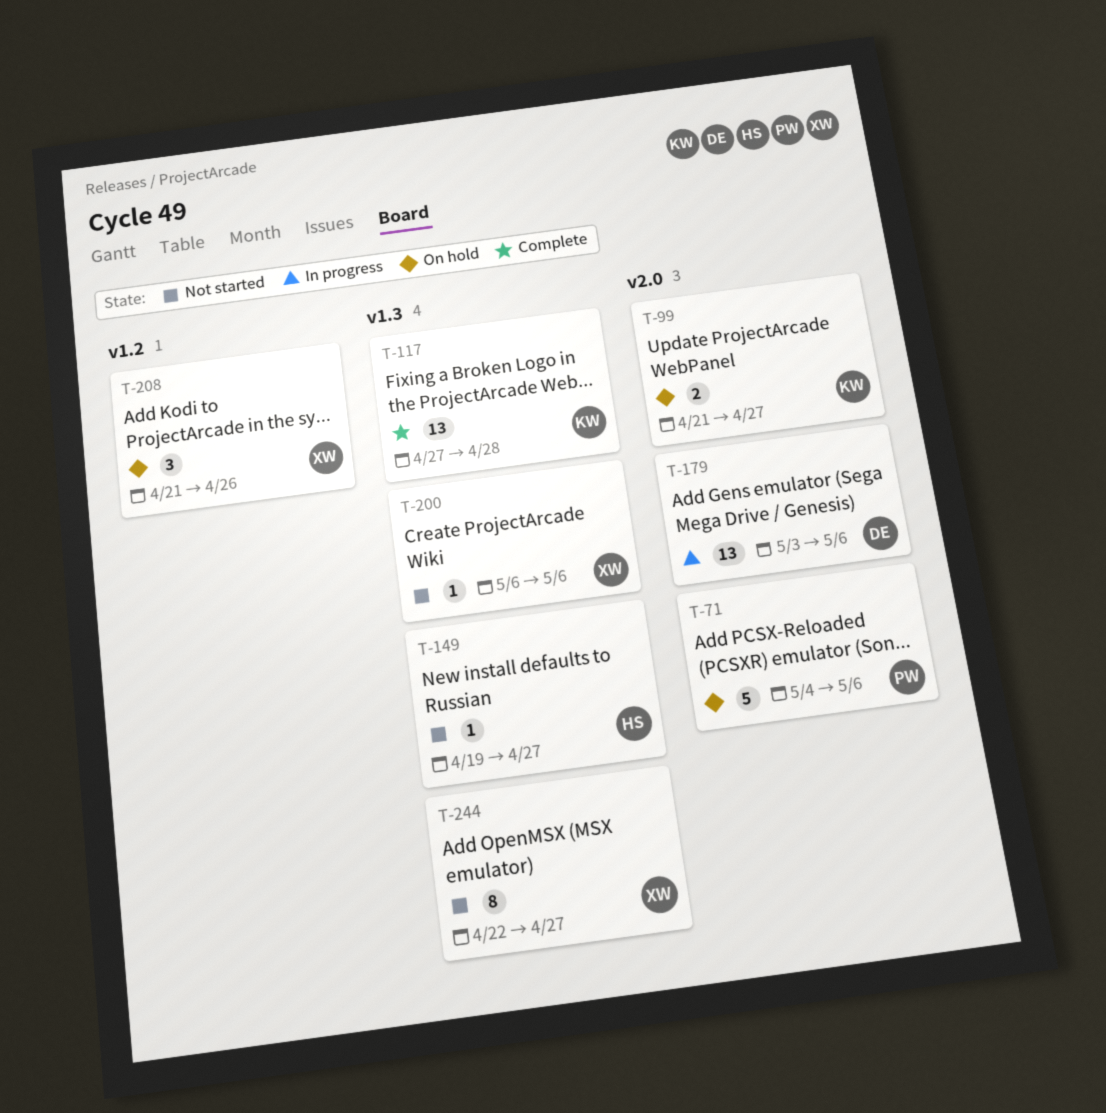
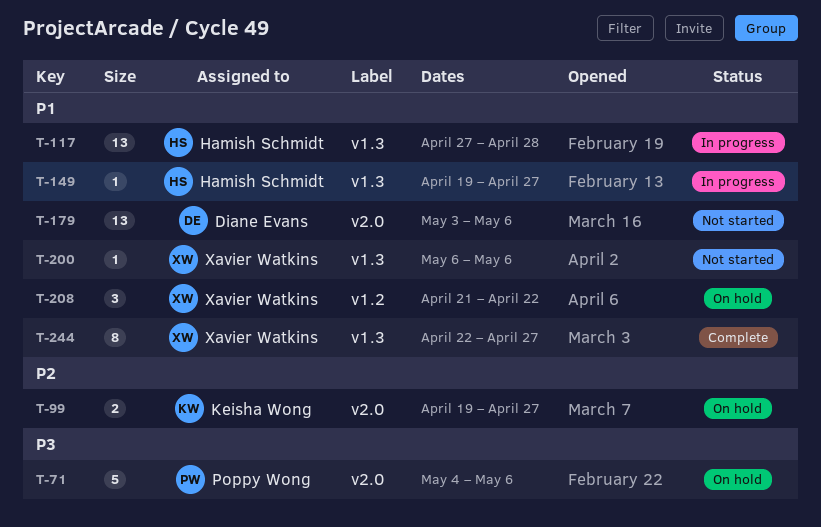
T-99, start: Apr 21 -> Apr 19
T-117, status: Complete -> In progress
T-117, owner: Keisha Wong -> Hamish Schmidt
T-149, status: Not started -> In progress
T-179, status: In progress -> Not started
T-208, due: Apr 26 -> Apr 22
T-244, status: Not started -> Complete

